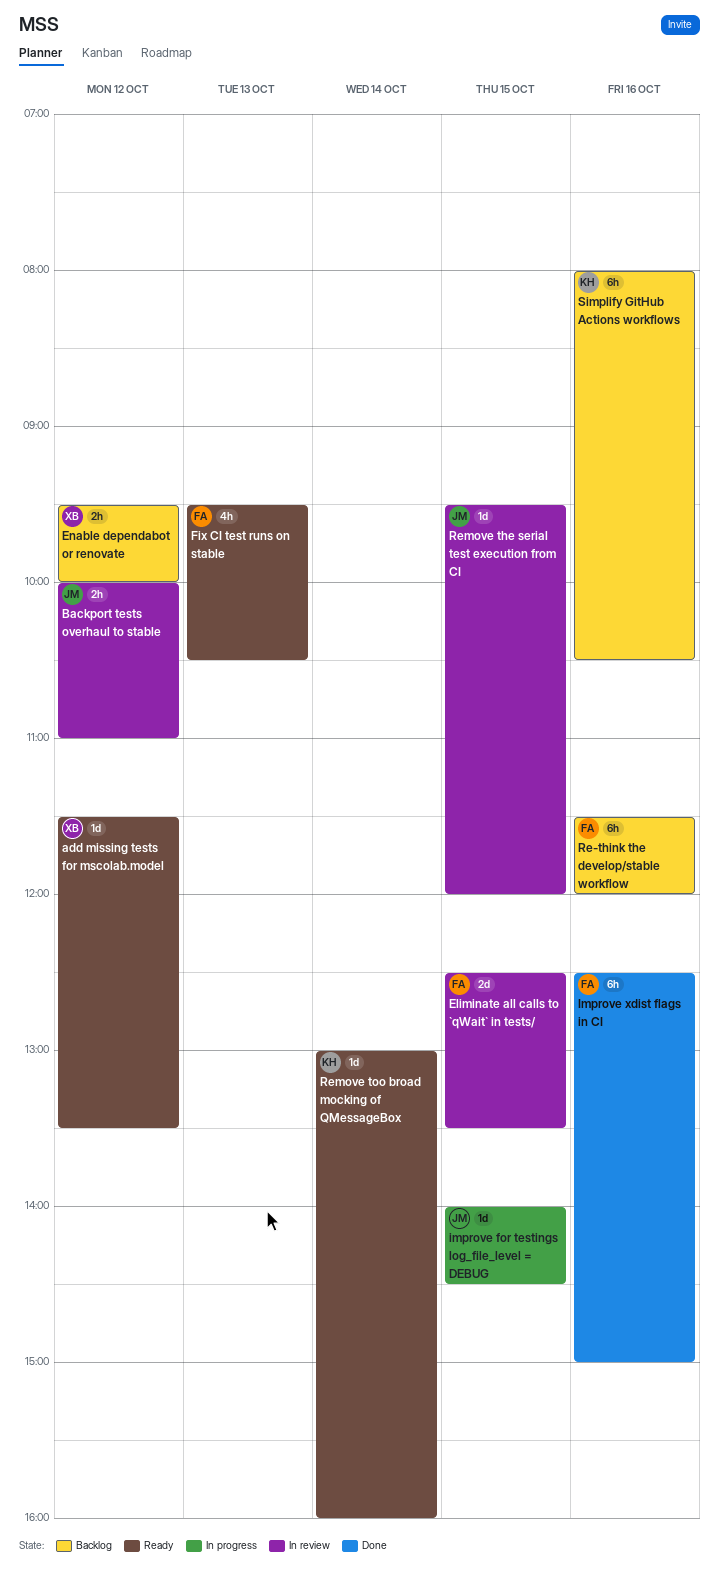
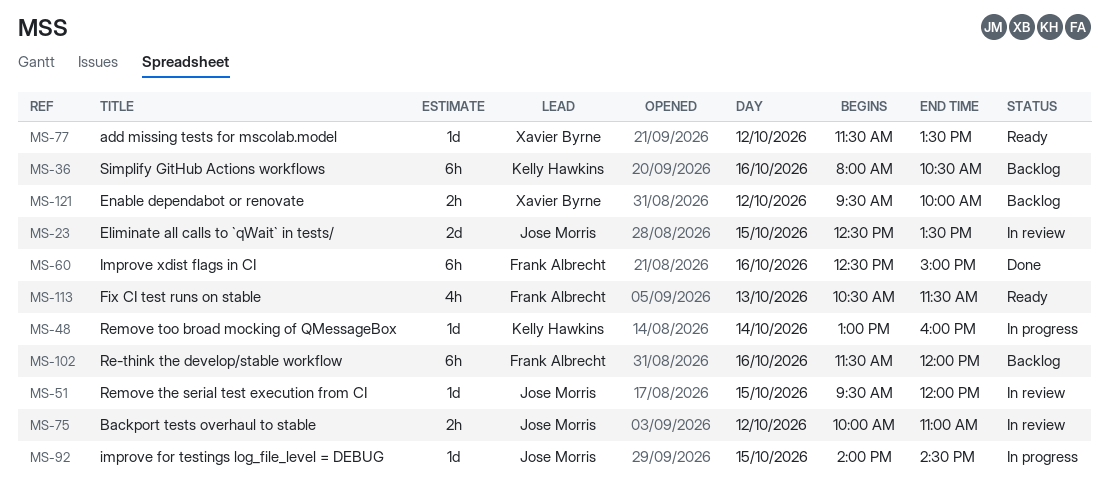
Eliminate all calls to `qWait` in tests/, owner: Frank Albrecht -> Jose Morris
Fix CI test runs on stable, begins: 09:30 -> 10:30
Fix CI test runs on stable, ends: 10:30 -> 11:30
Remove too broad mocking of QMessageBox, status: Ready -> In progress

